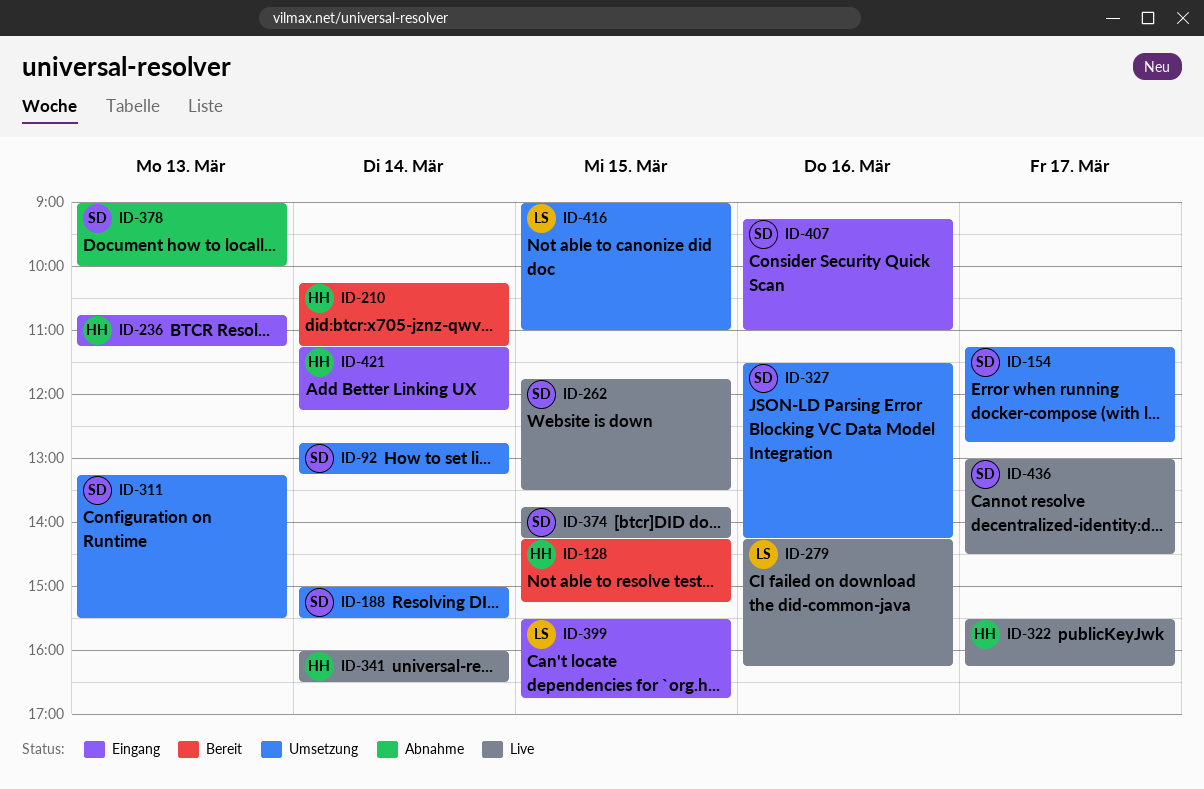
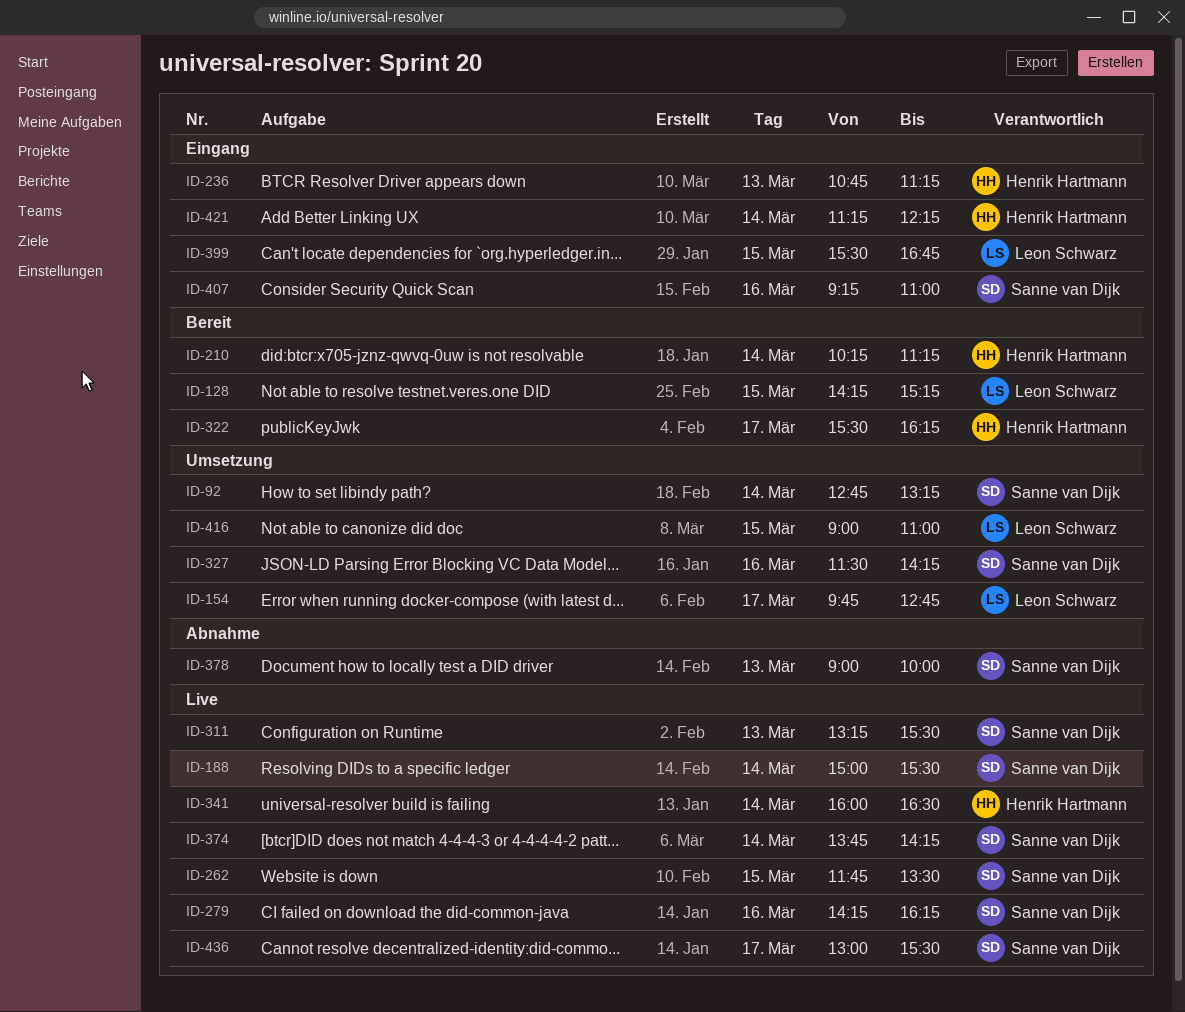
ID-128, owner: Henrik Hartmann -> Leon Schwarz
ID-154, owner: Sanne van Dijk -> Leon Schwarz
ID-154, begins: 11:15 -> 09:45
ID-188, status: Umsetzung -> Live
ID-279, owner: Leon Schwarz -> Sanne van Dijk
ID-311, status: Umsetzung -> Live
ID-322, status: Live -> Bereit
ID-374, day: Mar 15 -> Mar 14
ID-436, ends: 14:30 -> 15:30

